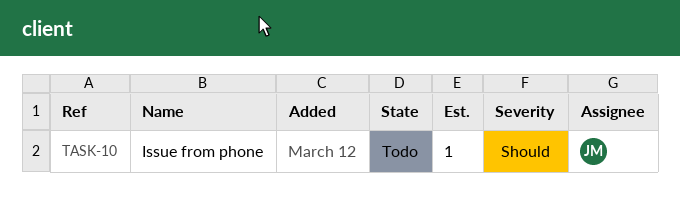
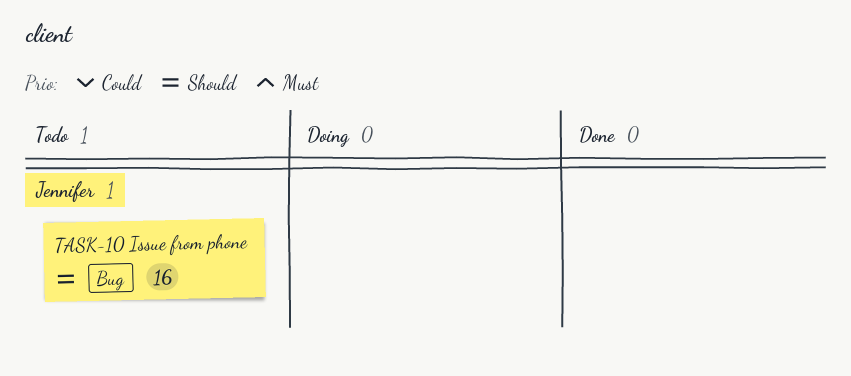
TASK-10, estimate: 1 -> 16

